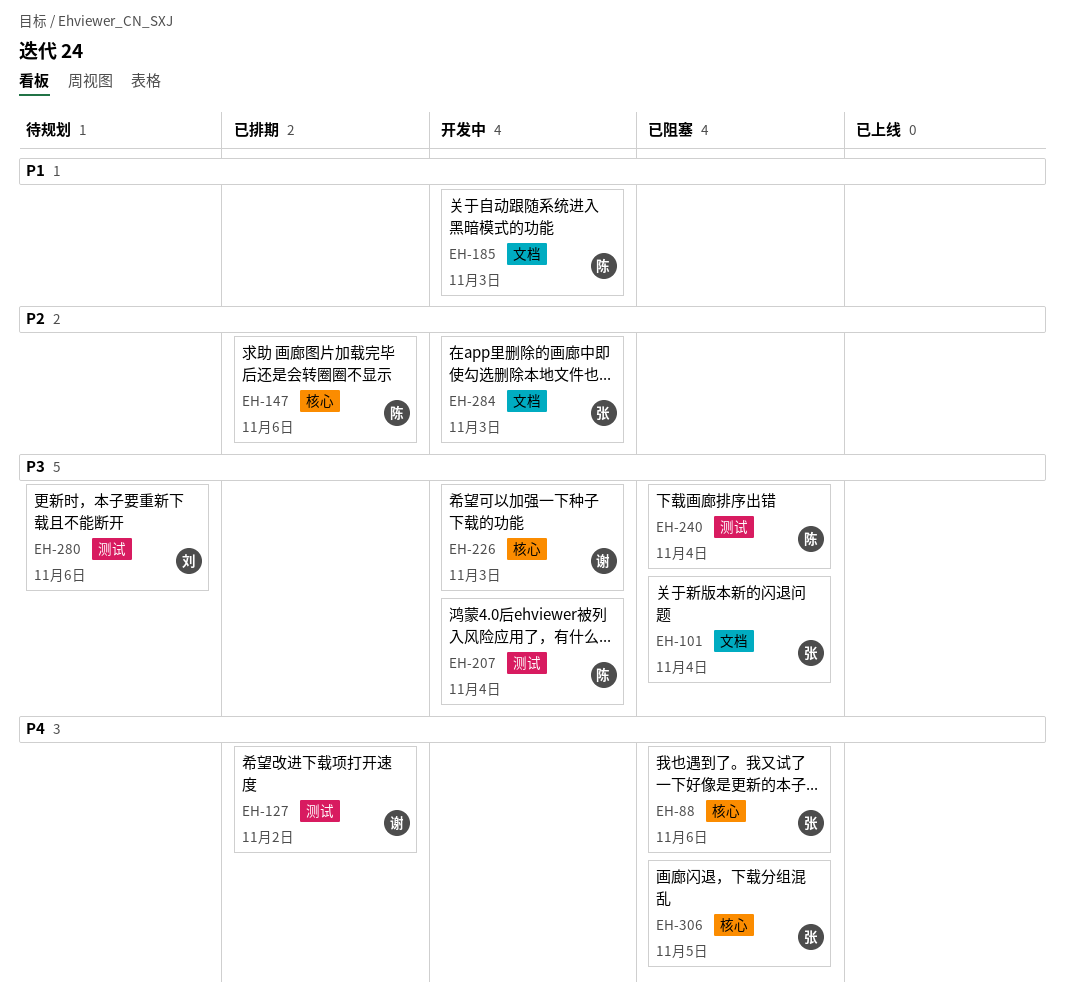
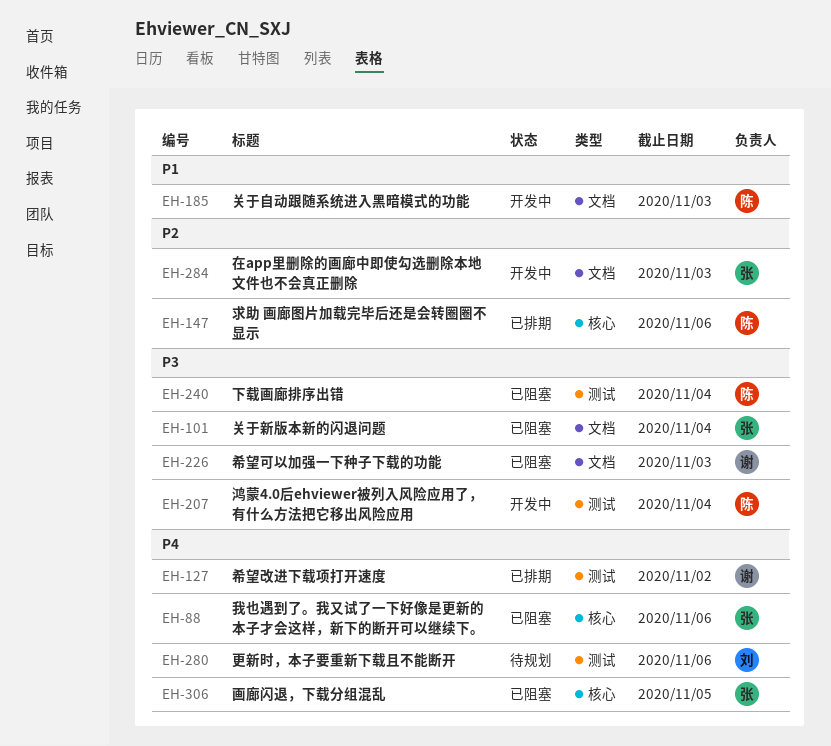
EH-226, status: 开发中 -> 已阻塞
EH-226, label: 核心 -> 文档
EH-280, priority: P3 -> P4

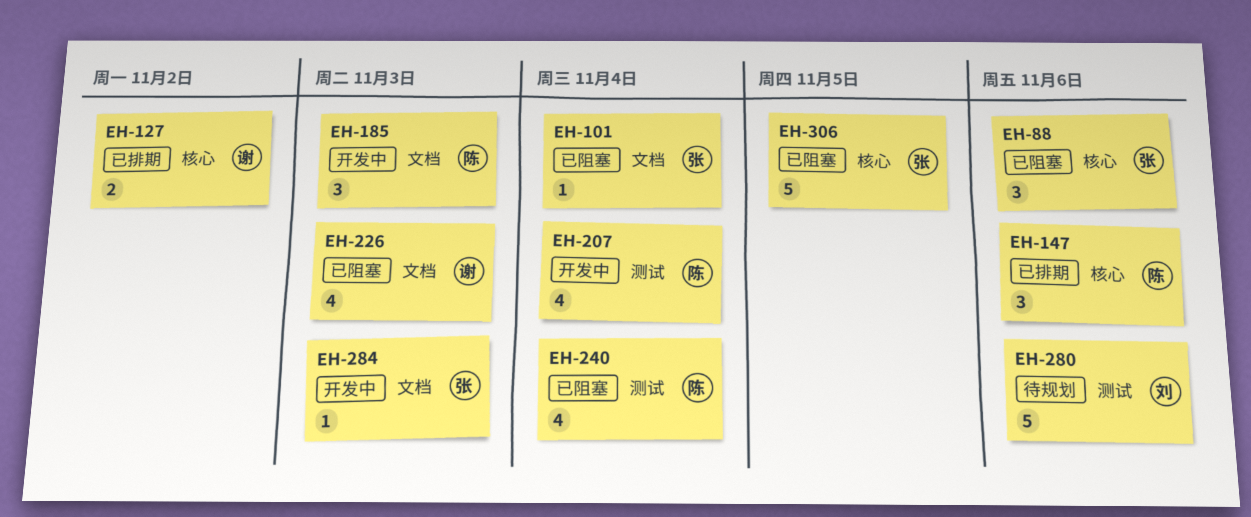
EH-127, label: 测试 -> 核心

